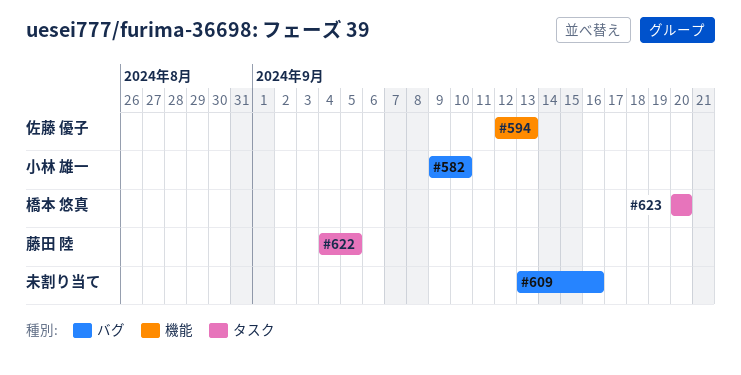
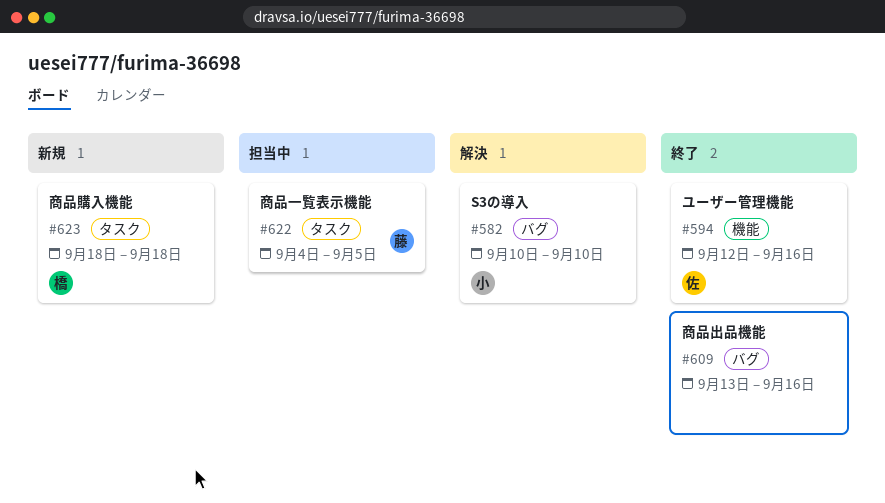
#582, start: Sep 9 -> Sep 10
#594, due: Sep 13 -> Sep 16
#623, start: Sep 20 -> Sep 18
#623, due: Sep 20 -> Sep 18

